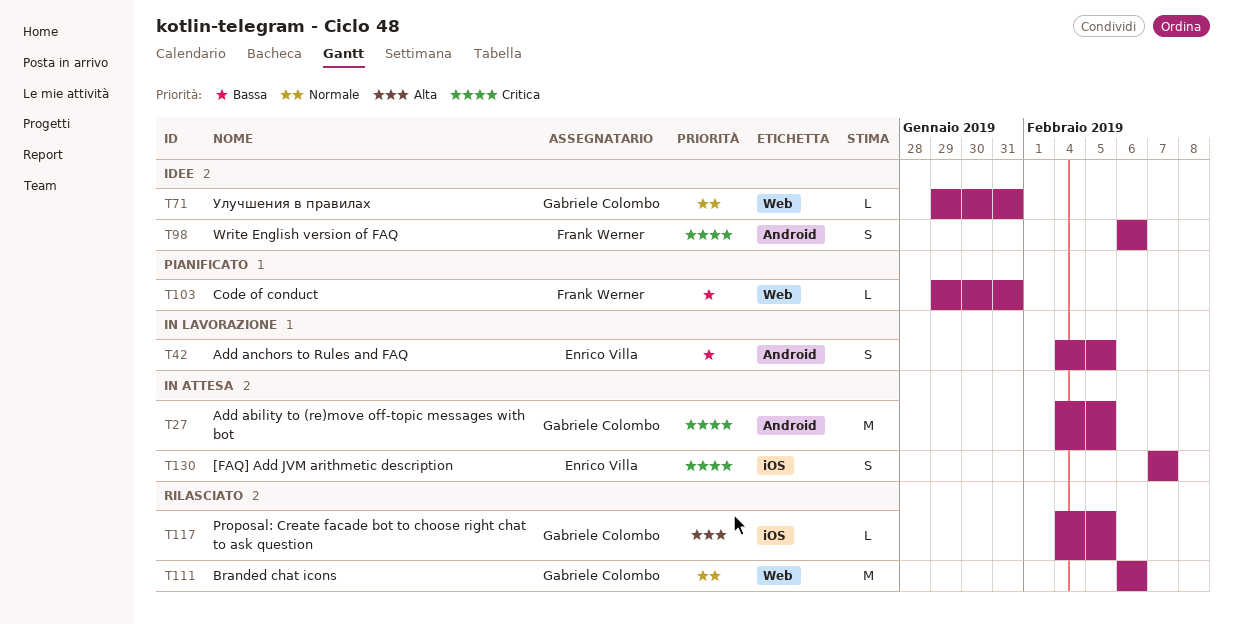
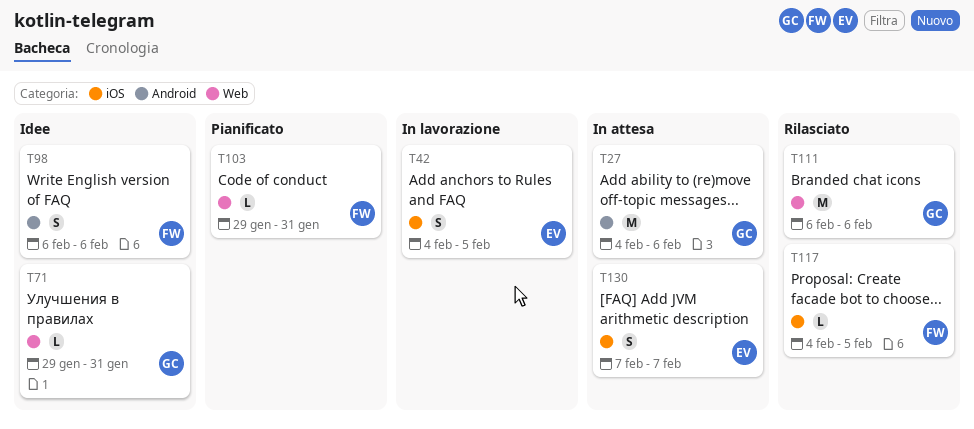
T27, due: Feb 5 -> Feb 6
T42, label: Android -> iOS
T117, owner: Gabriele Colombo -> Frank Werner

